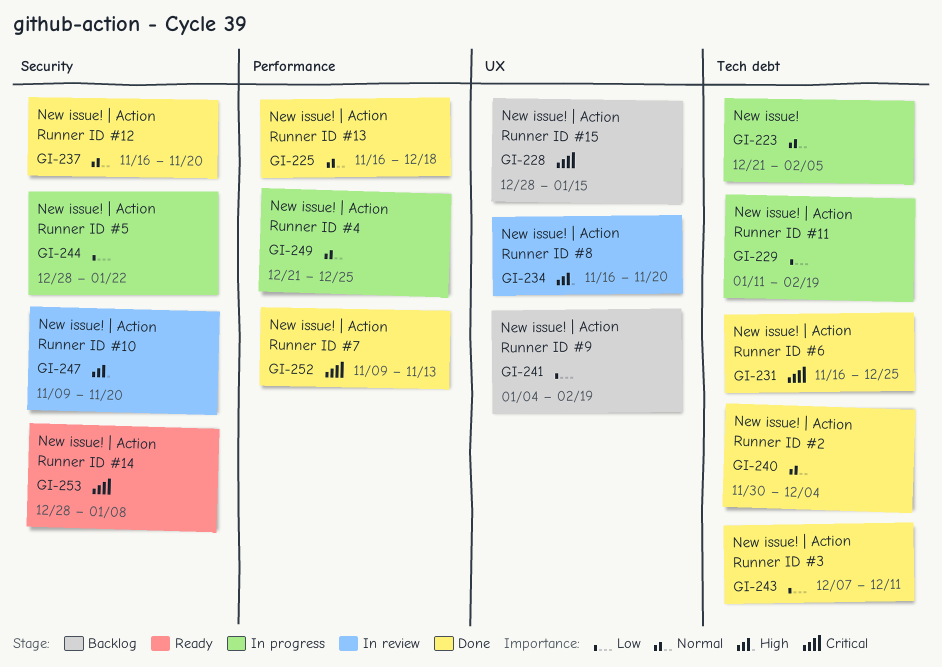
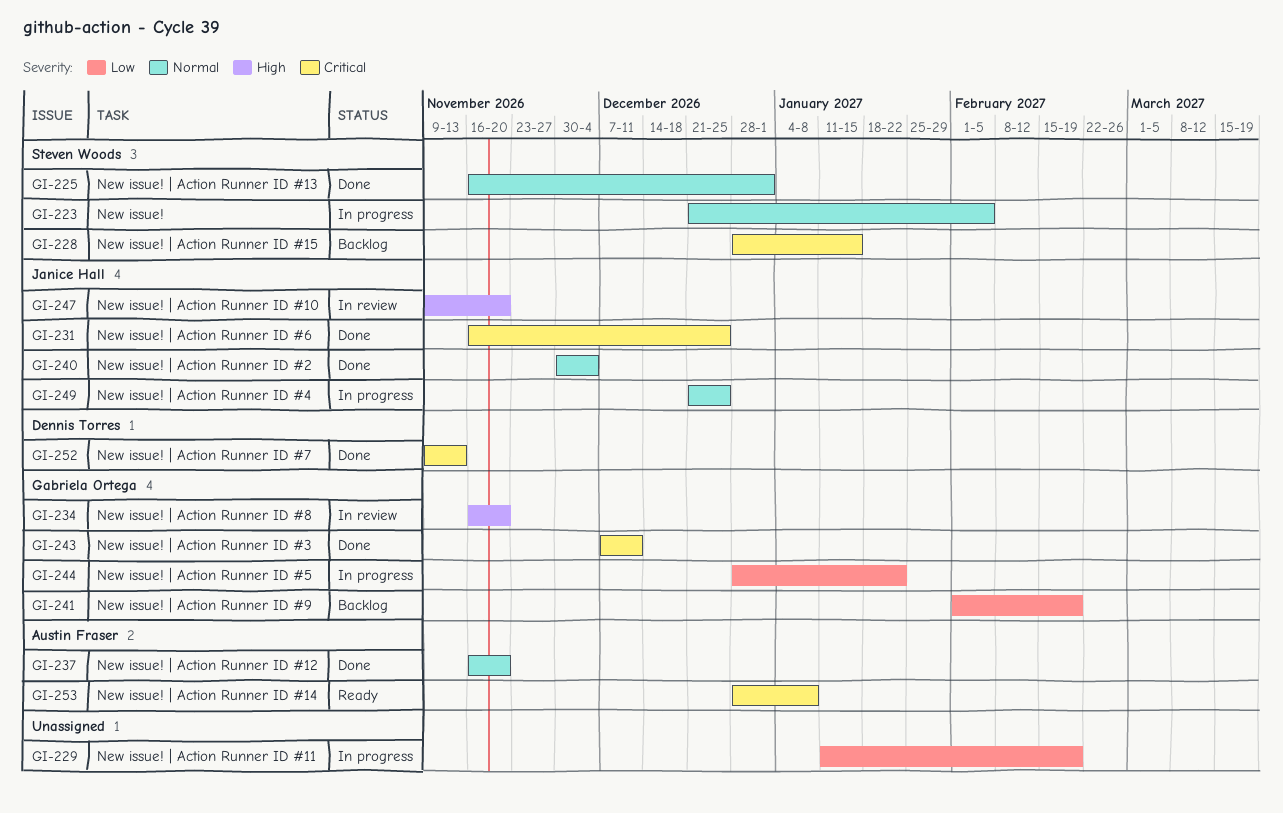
GI-225, due: Dec 18 -> Jan 1
GI-241, start: Jan 4 -> Feb 1
GI-243, priority: Low -> Critical

